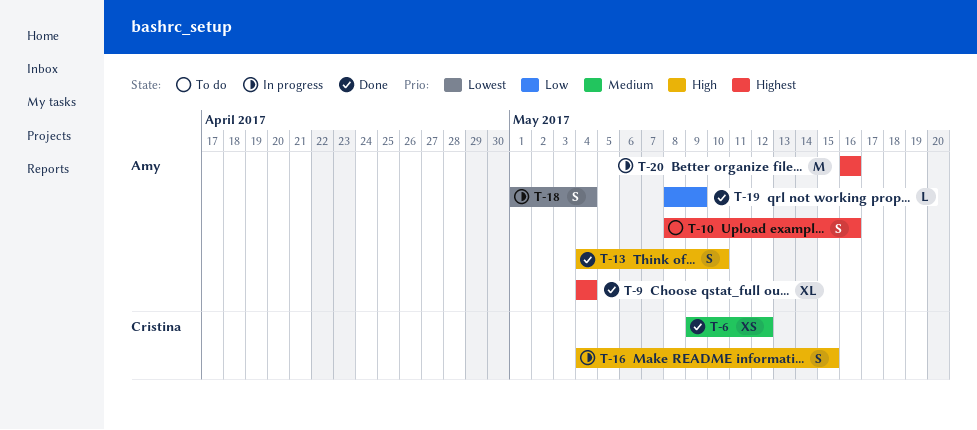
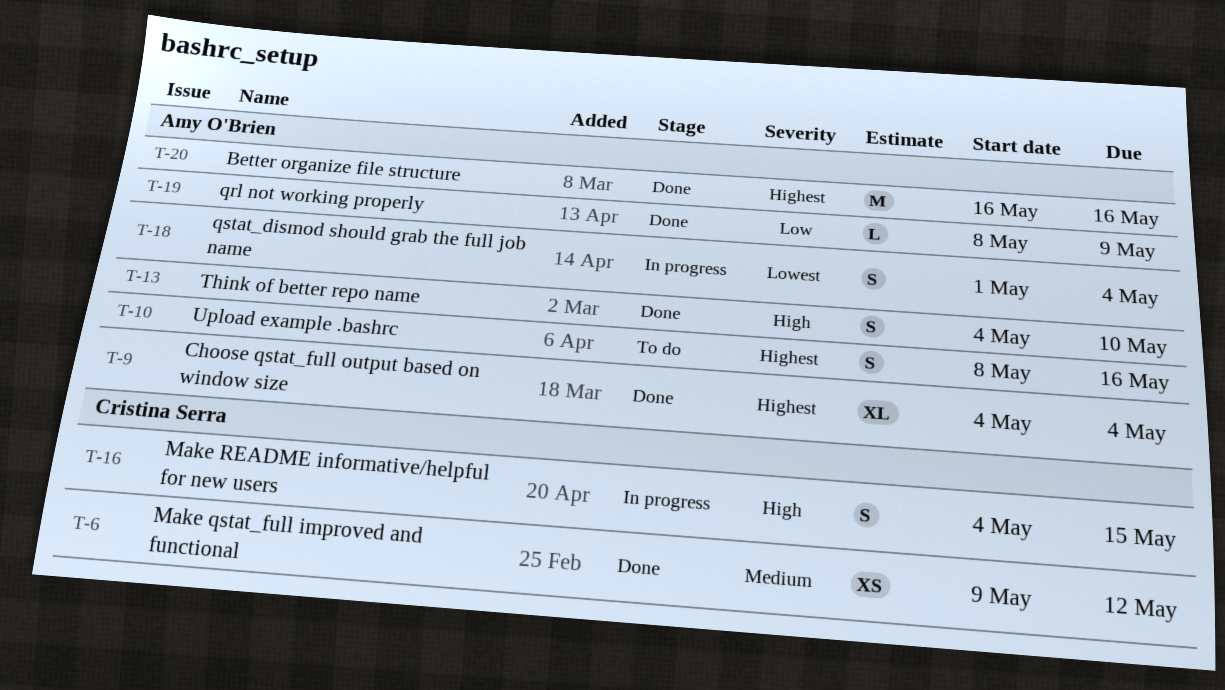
T-20, status: In progress -> Done

